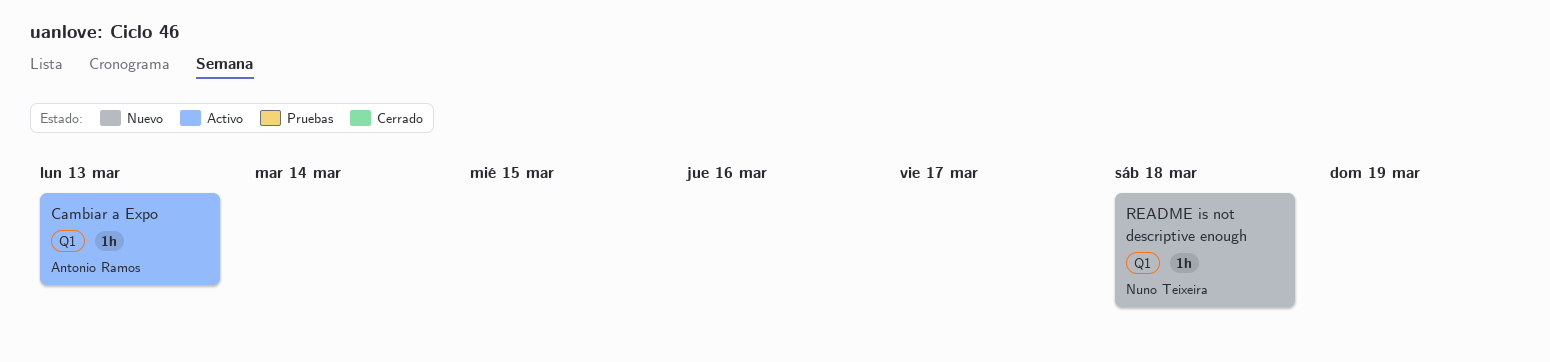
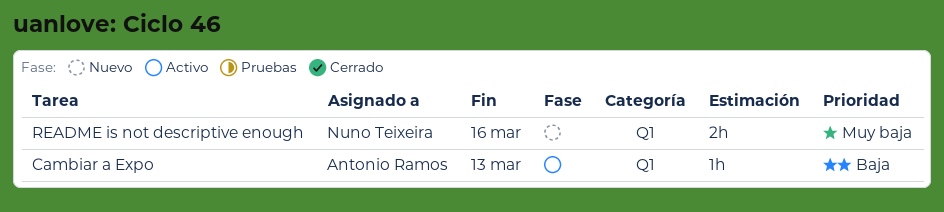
README is not descriptive enough, estimate: 1h -> 2h
README is not descriptive enough, due: Mar 18 -> Mar 16

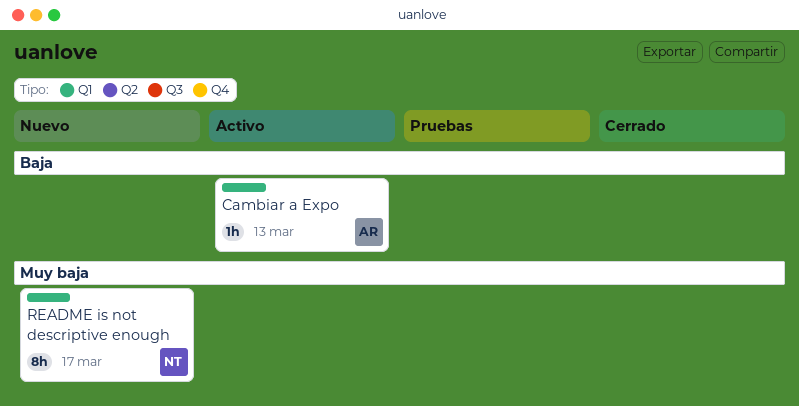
README is not descriptive enough, estimate: 2h -> 8h
README is not descriptive enough, due: Mar 16 -> Mar 17

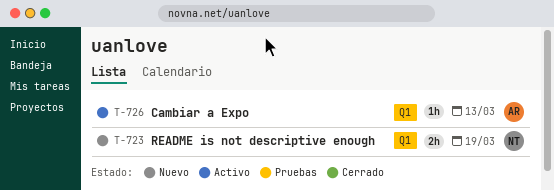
README is not descriptive enough, estimate: 8h -> 2h
README is not descriptive enough, due: Mar 17 -> Mar 19

